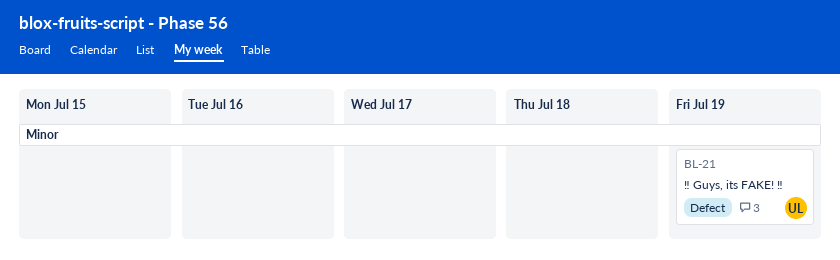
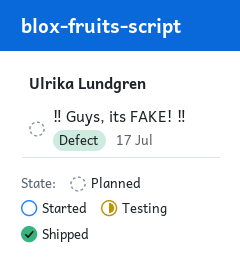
‼ Guys, its FAKE! ‼, due: Jul 19 -> Jul 17

